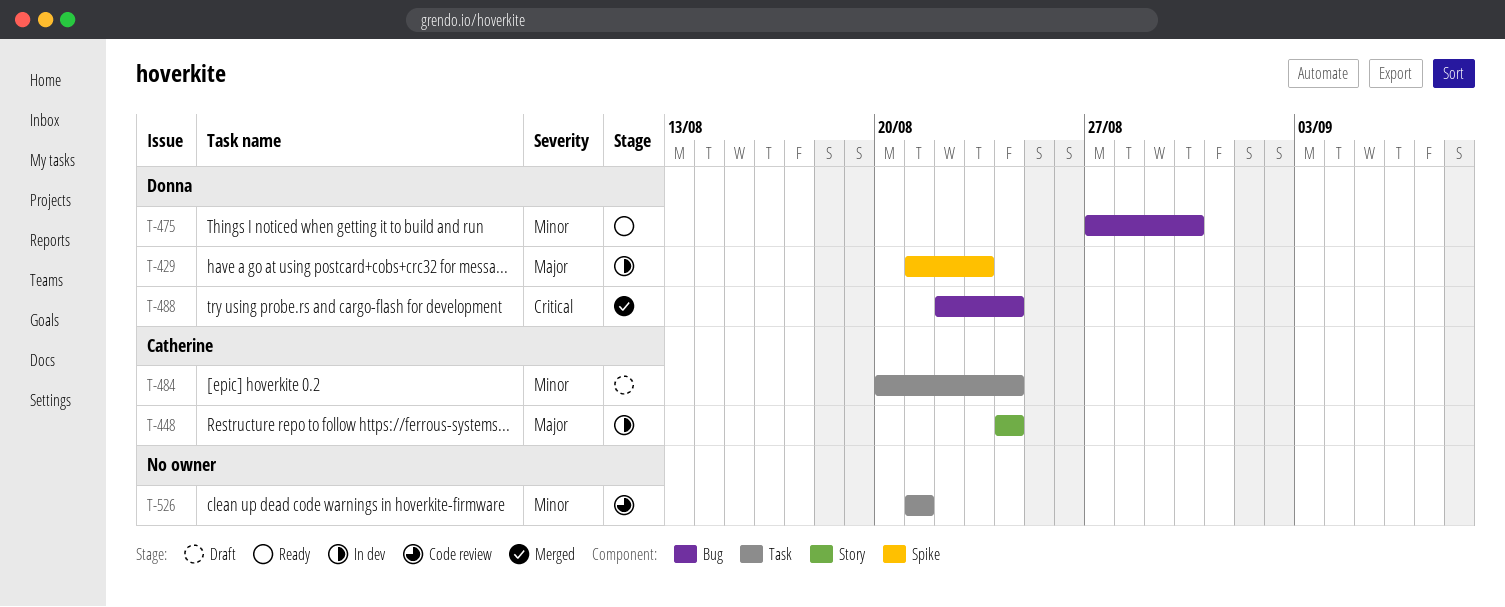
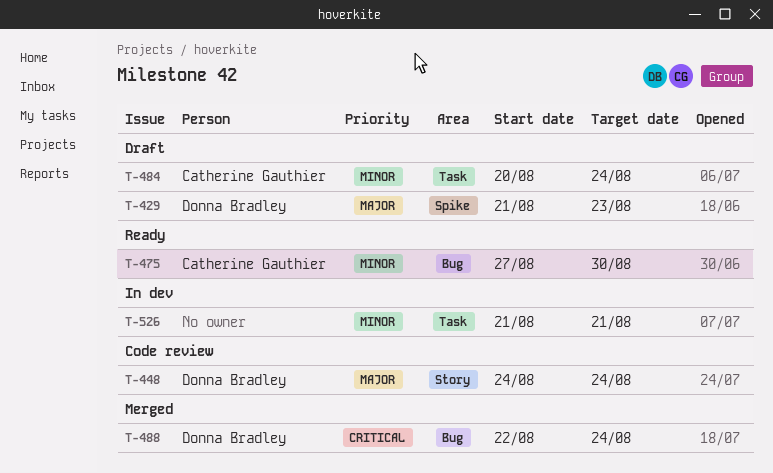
T-429, status: In dev -> Draft
T-448, status: In dev -> Code review
T-448, owner: Catherine Gauthier -> Donna Bradley
T-475, owner: Donna Bradley -> Catherine Gauthier
T-526, status: Code review -> In dev

